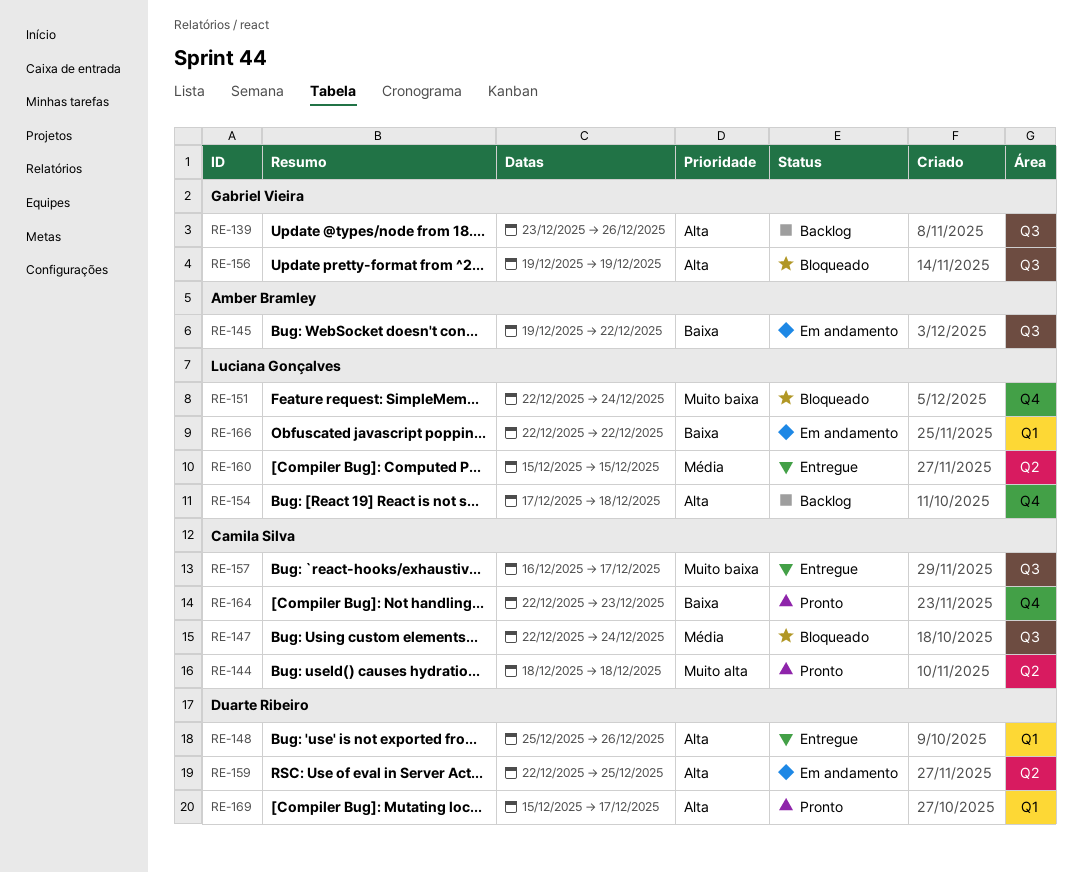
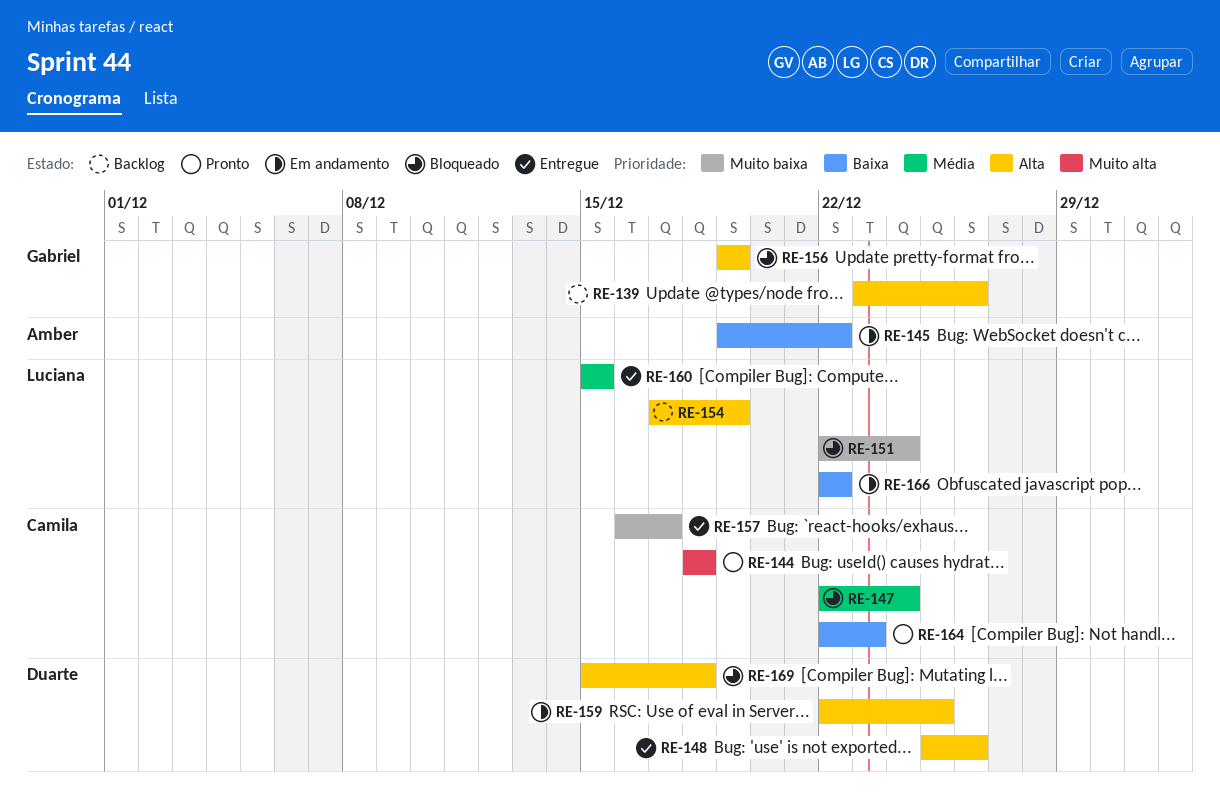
RE-154, due: Dec 18 -> Dec 19
RE-169, status: Pronto -> Bloqueado
RE-169, due: Dec 17 -> Dec 18

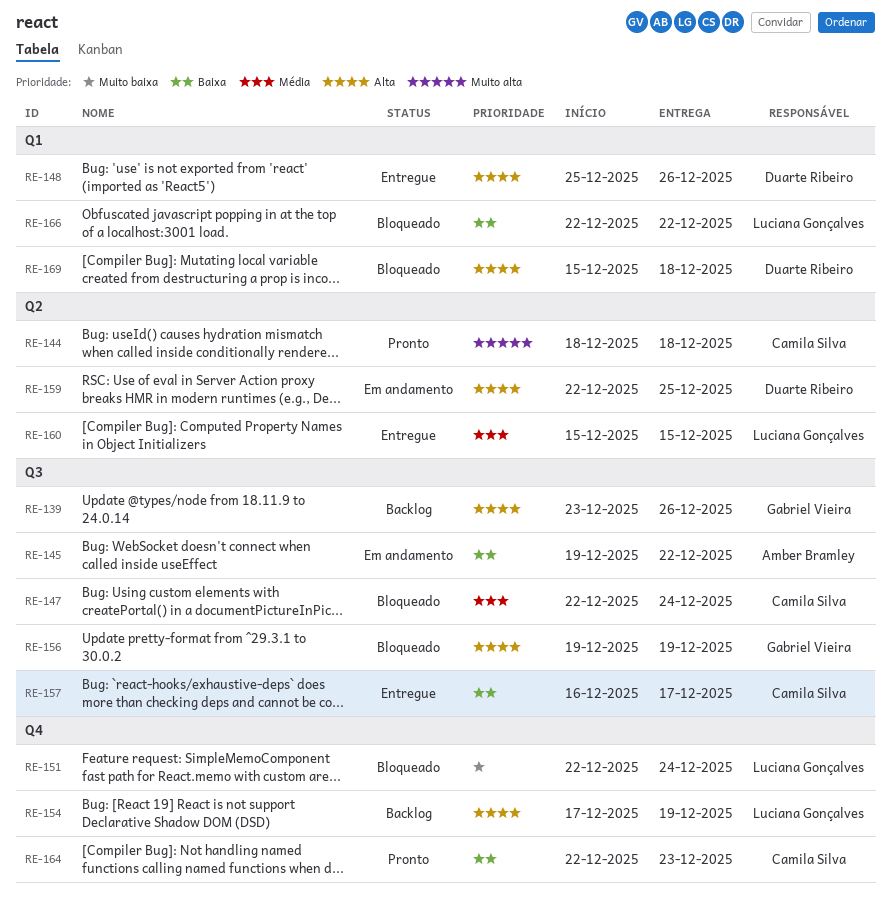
RE-157, priority: Muito baixa -> Baixa
RE-166, status: Em andamento -> Bloqueado

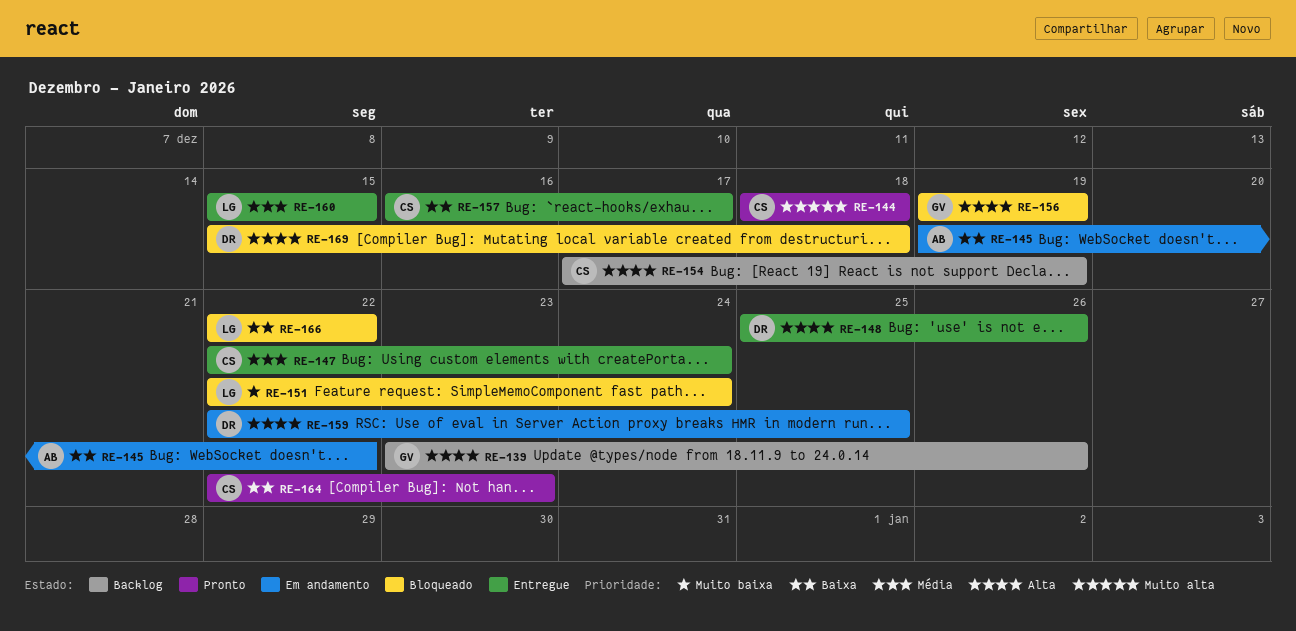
RE-147, status: Bloqueado -> Entregue
RE-154, owner: Luciana Gonçalves -> Camila Silva

